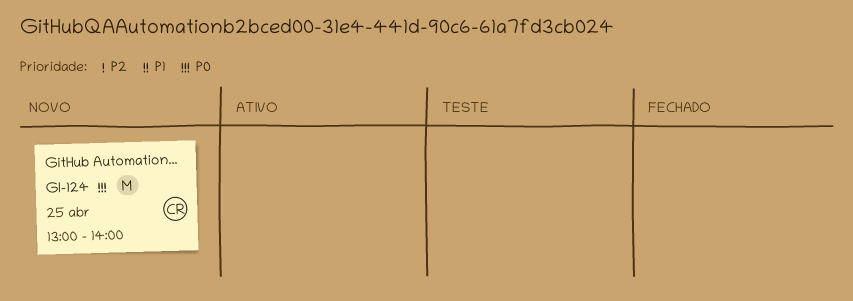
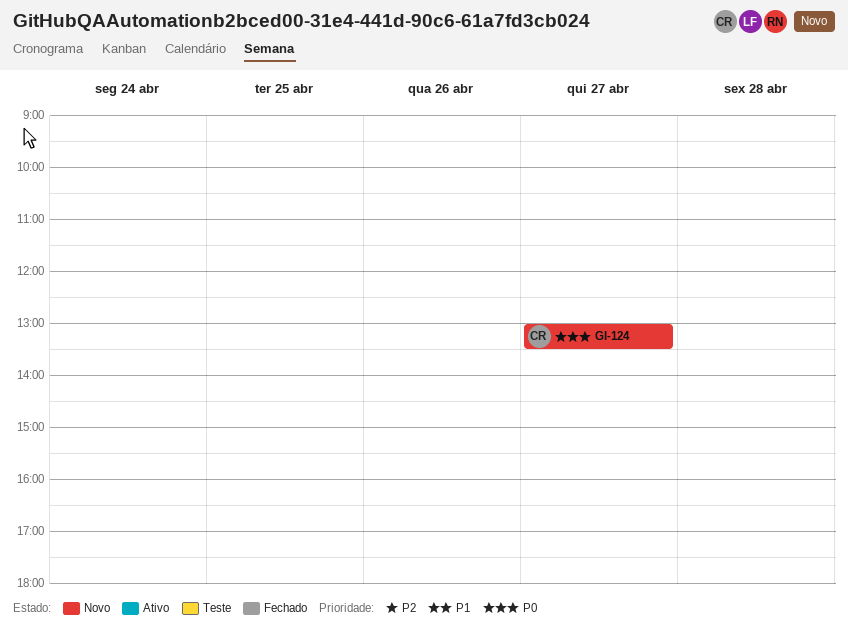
GI-124, day: Apr 25 -> Apr 27
GI-124, ends: 14:00 -> 13:30

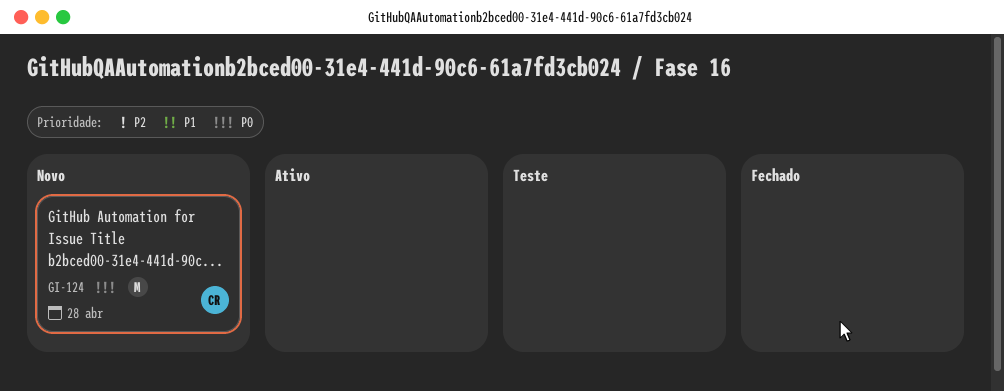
GI-124, day: Apr 27 -> Apr 28

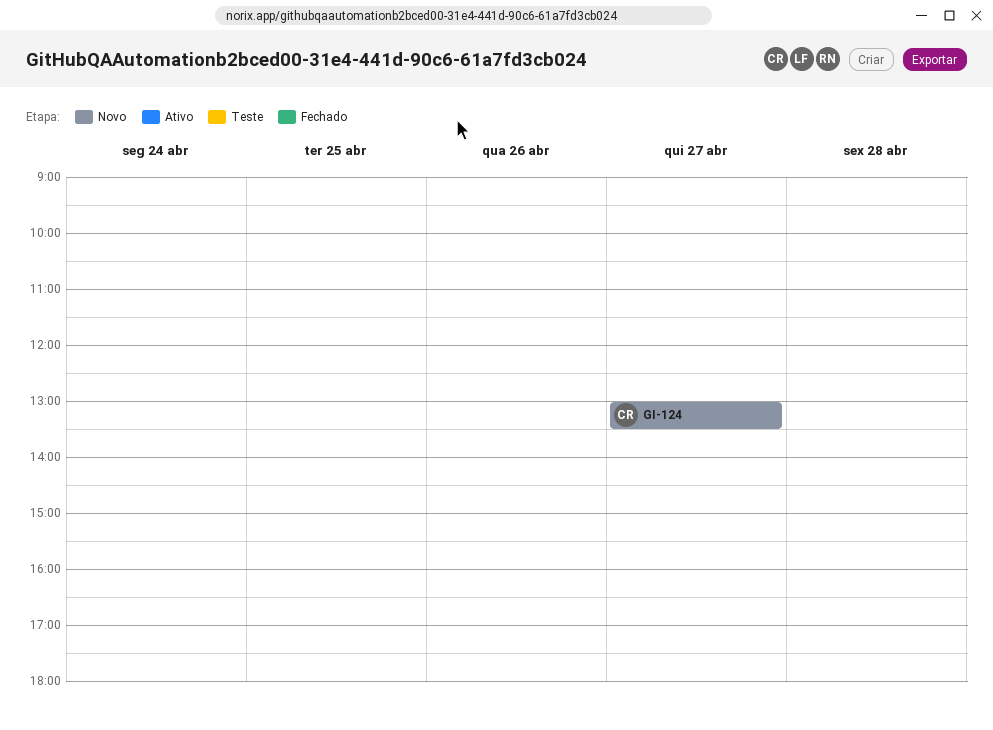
GI-124, day: Apr 28 -> Apr 27

